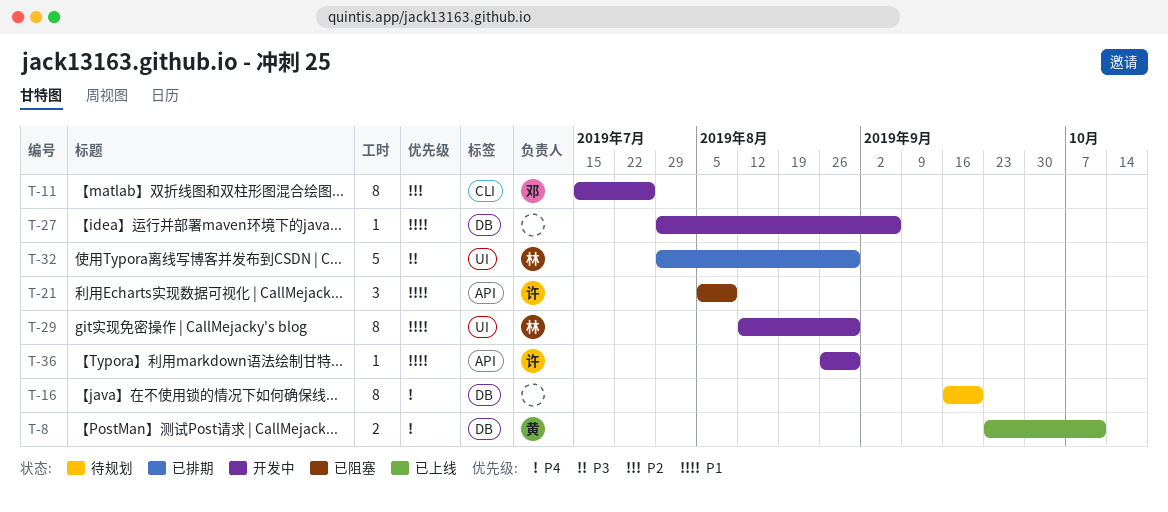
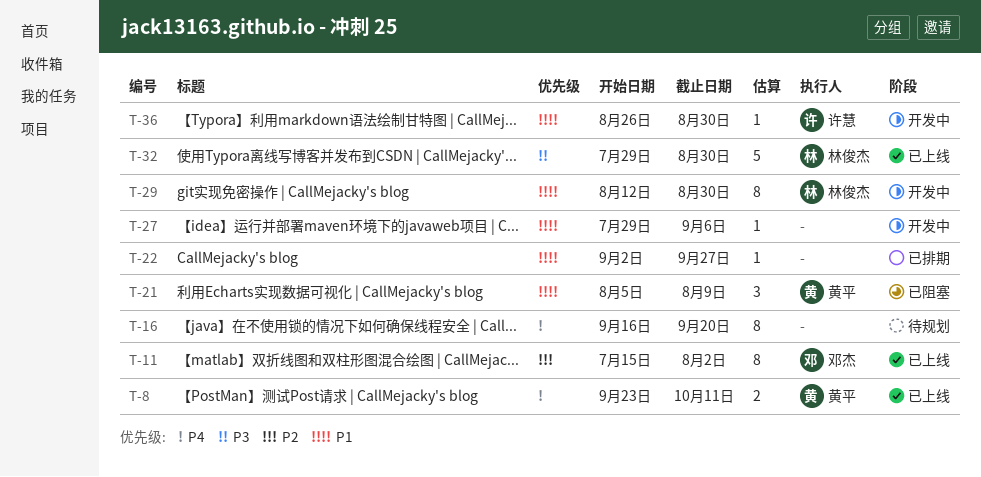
T-11, status: 开发中 -> 已上线
T-11, due: Jul 26 -> Aug 2
T-21, owner: 许慧 -> 黄平
T-22: none -> present
T-32, status: 已排期 -> 已上线

